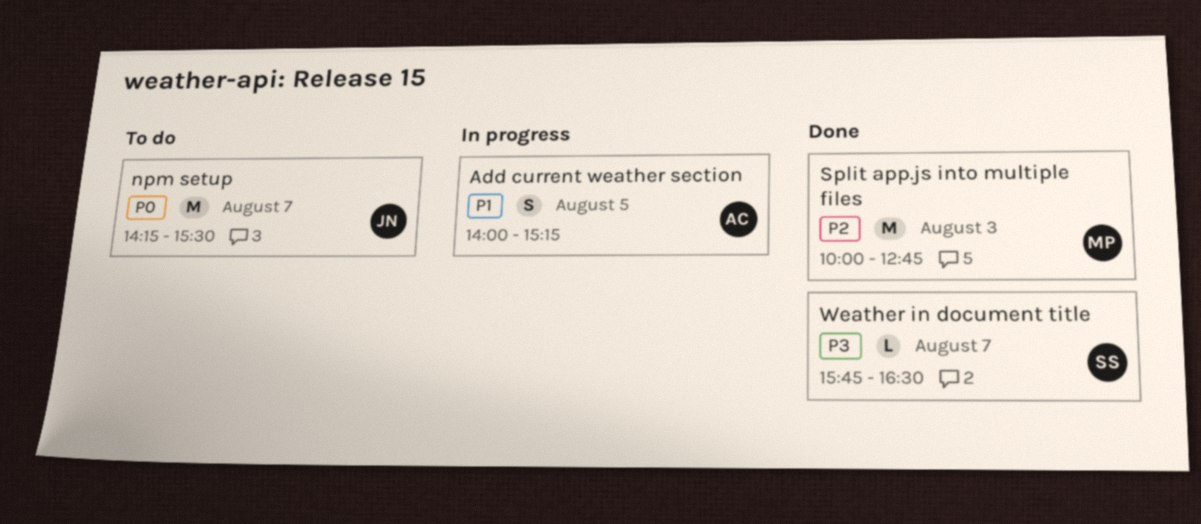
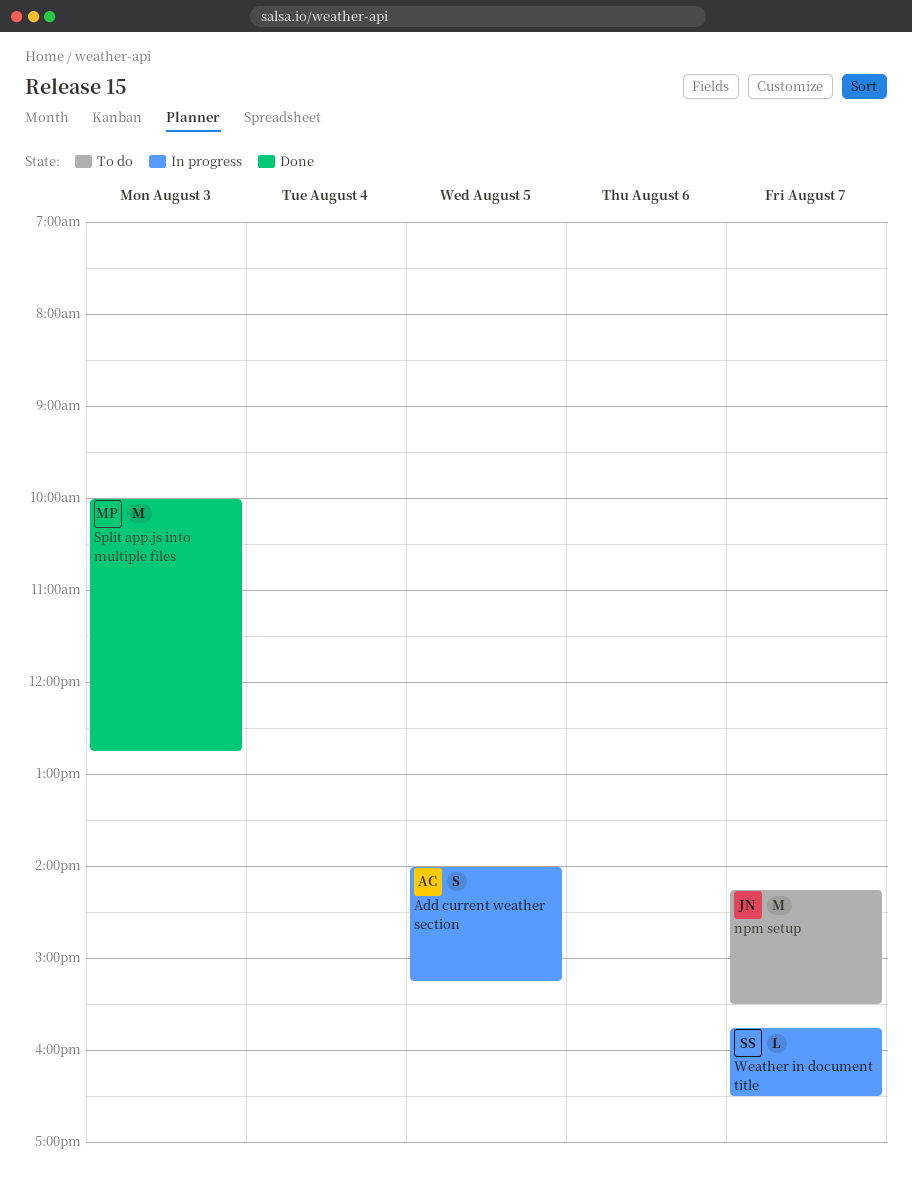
Weather in document title, status: Done -> In progress

